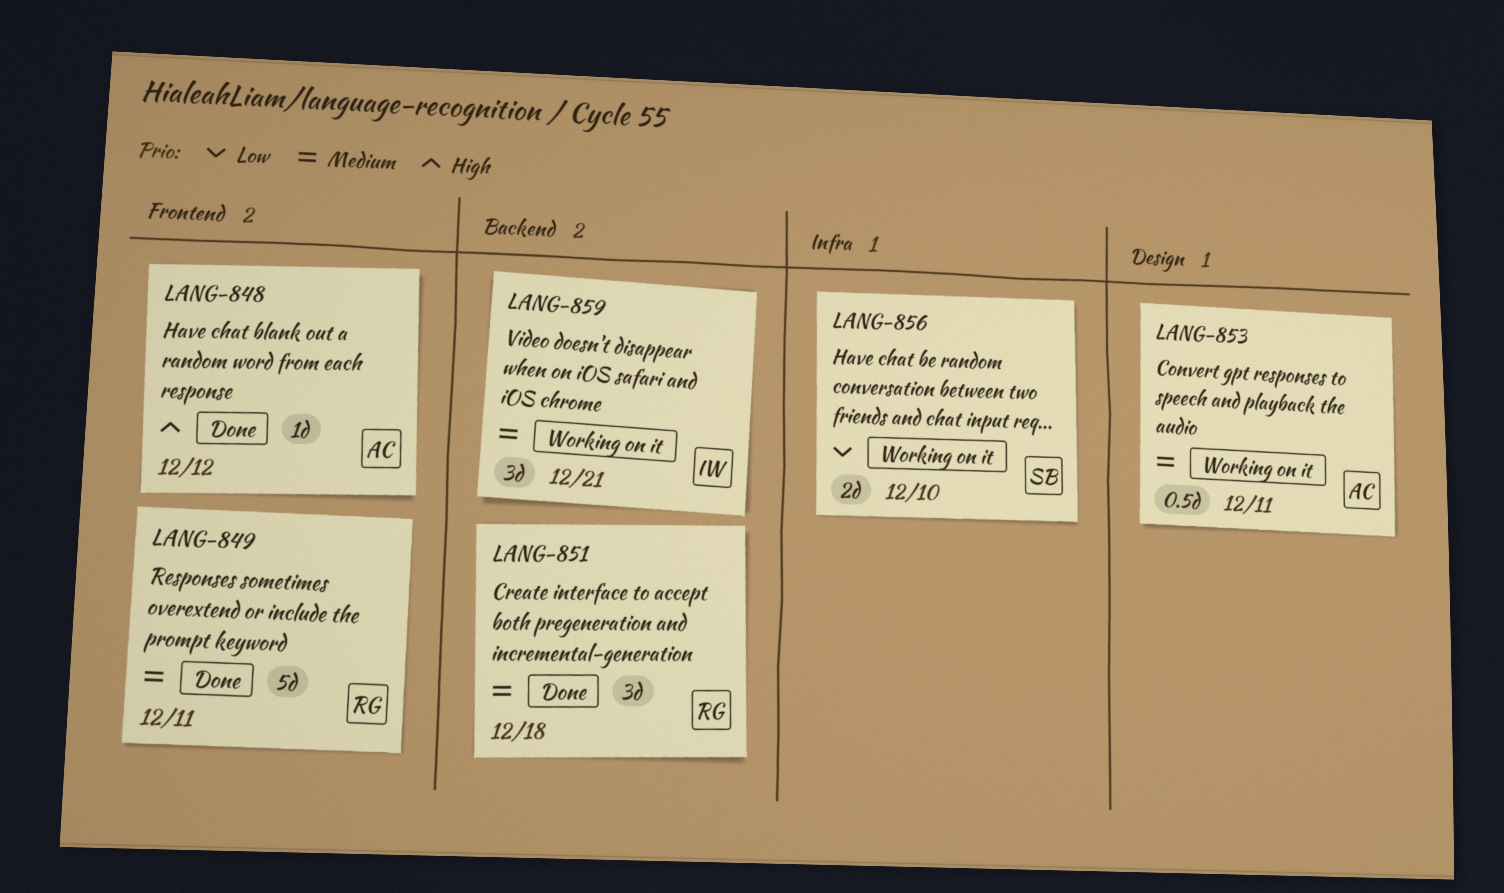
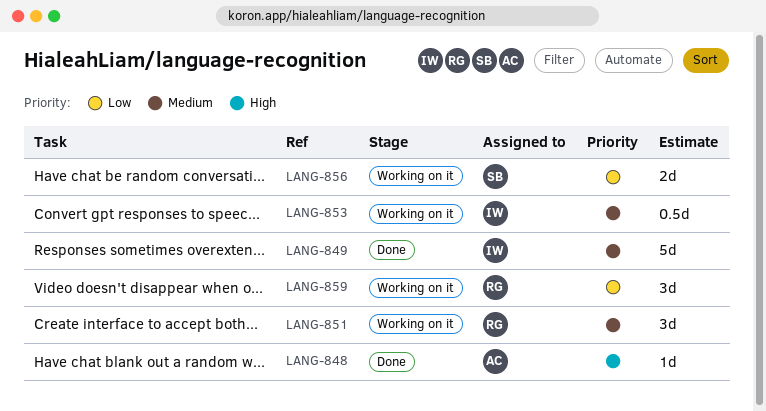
LANG-849, owner: RG -> IW
LANG-851, status: Done -> Working on it
LANG-853, owner: AC -> IW
LANG-859, owner: IW -> RG
LANG-859, priority: Medium -> Low

